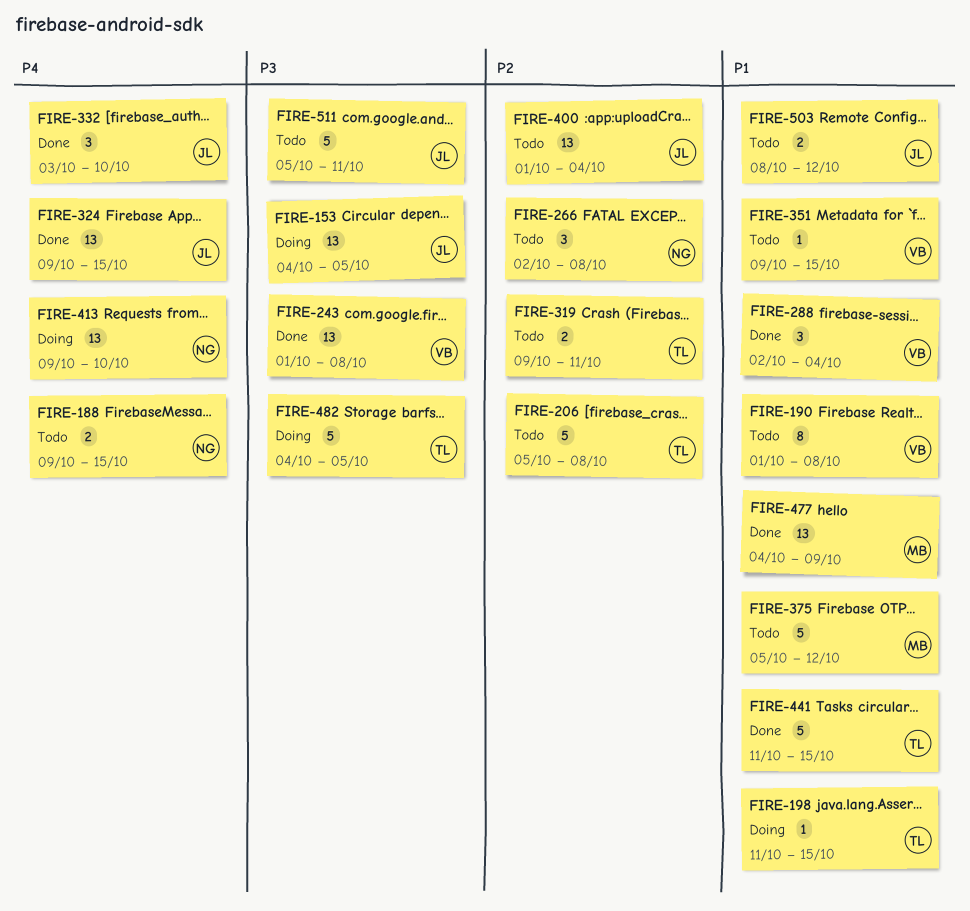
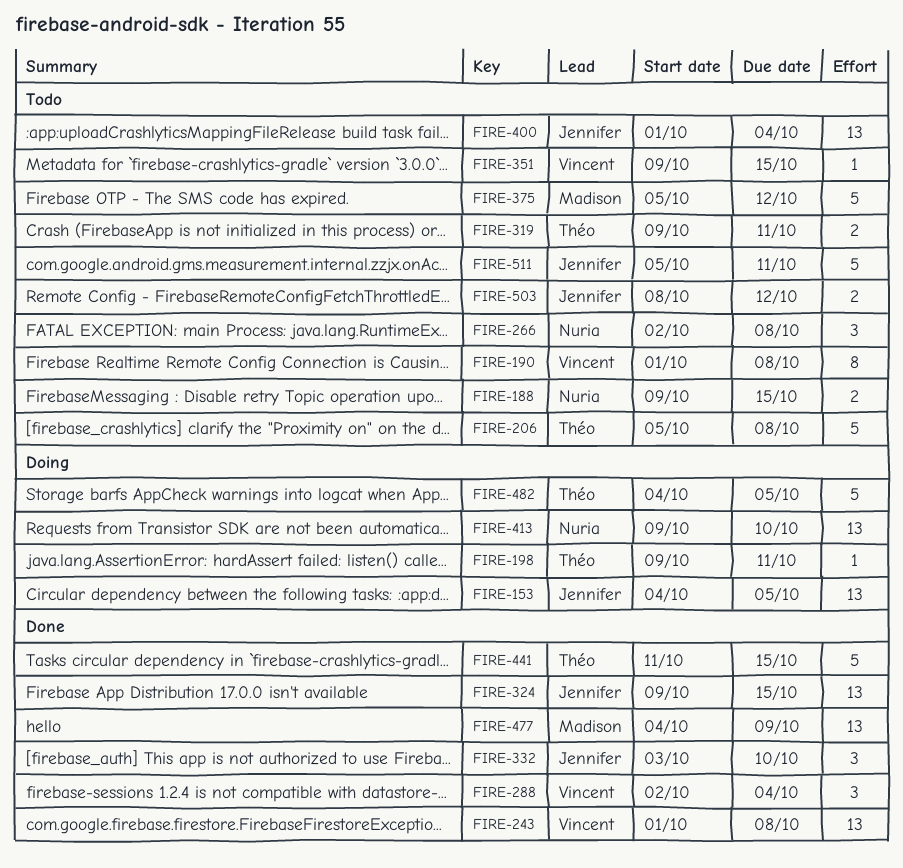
FIRE-198, start: Oct 11 -> Oct 9
FIRE-198, due: Oct 15 -> Oct 11

